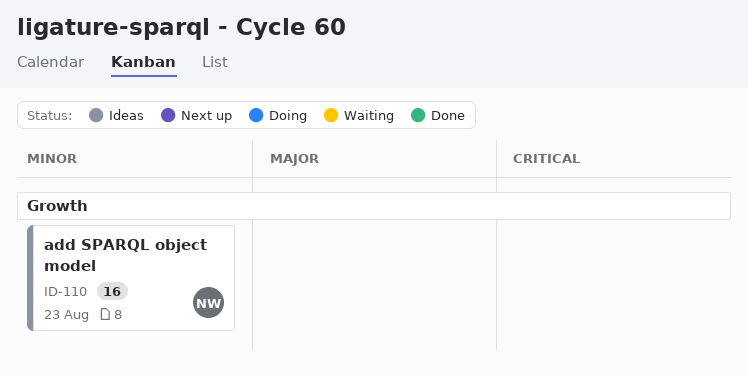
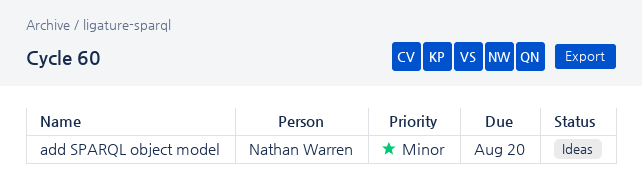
add SPARQL object model, due: Aug 23 -> Aug 20

